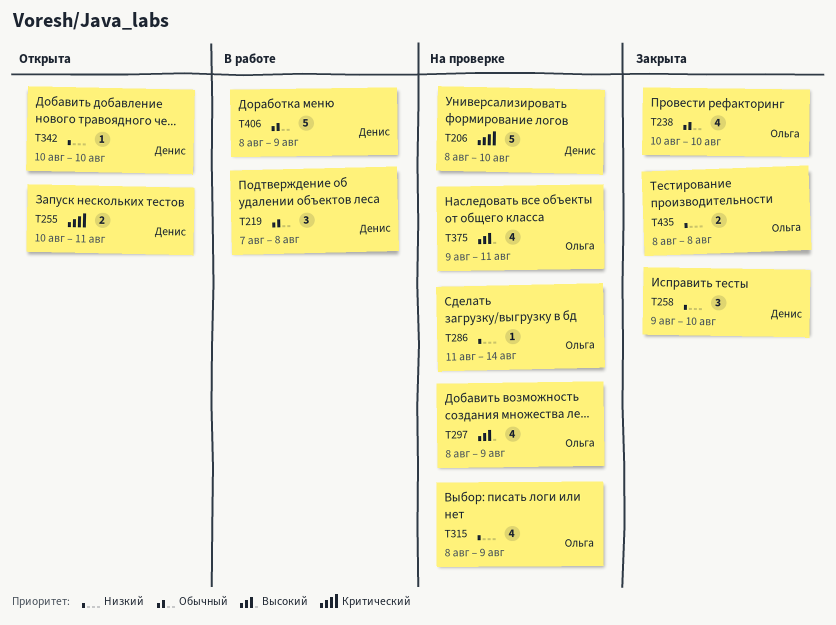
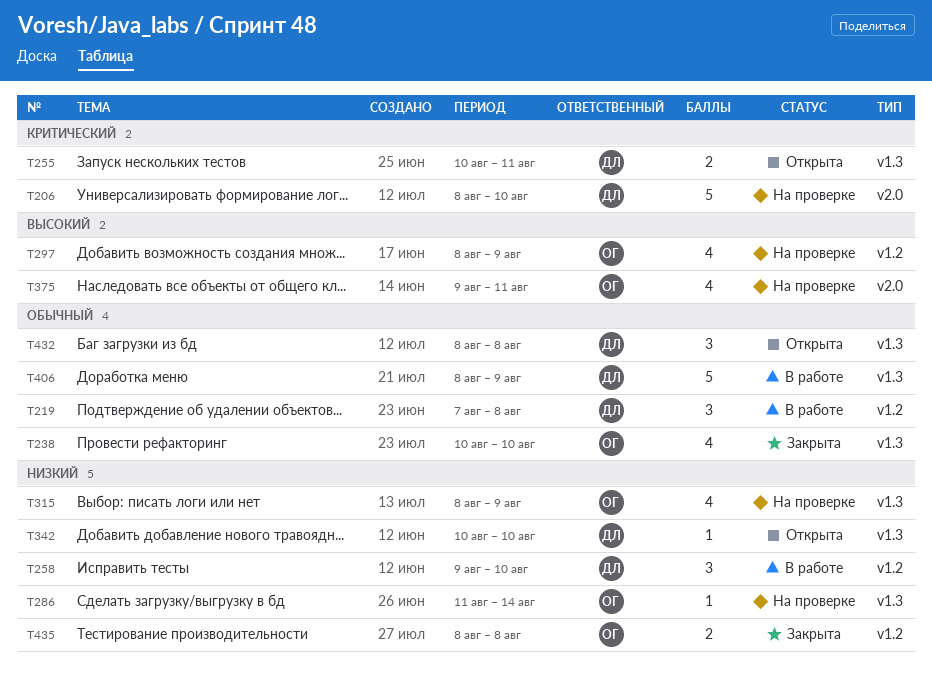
T258, status: Закрыта -> В работе
T432: none -> present

